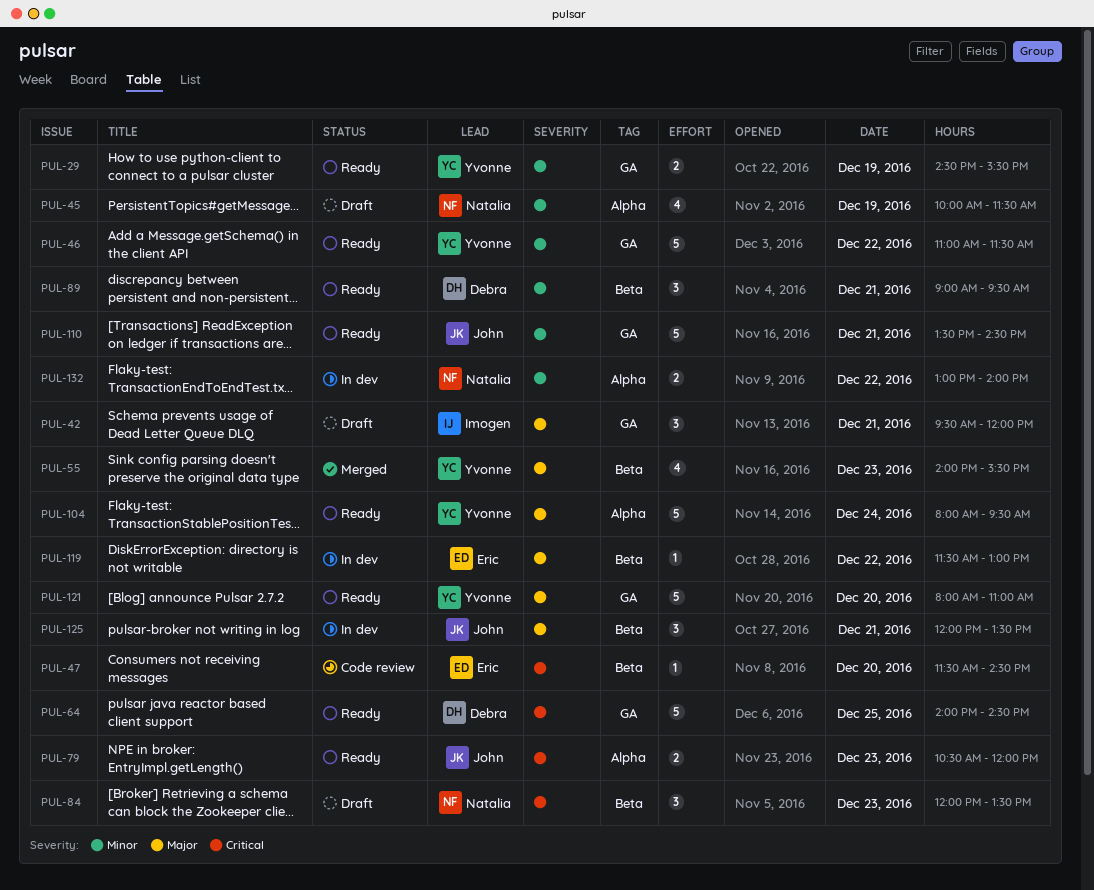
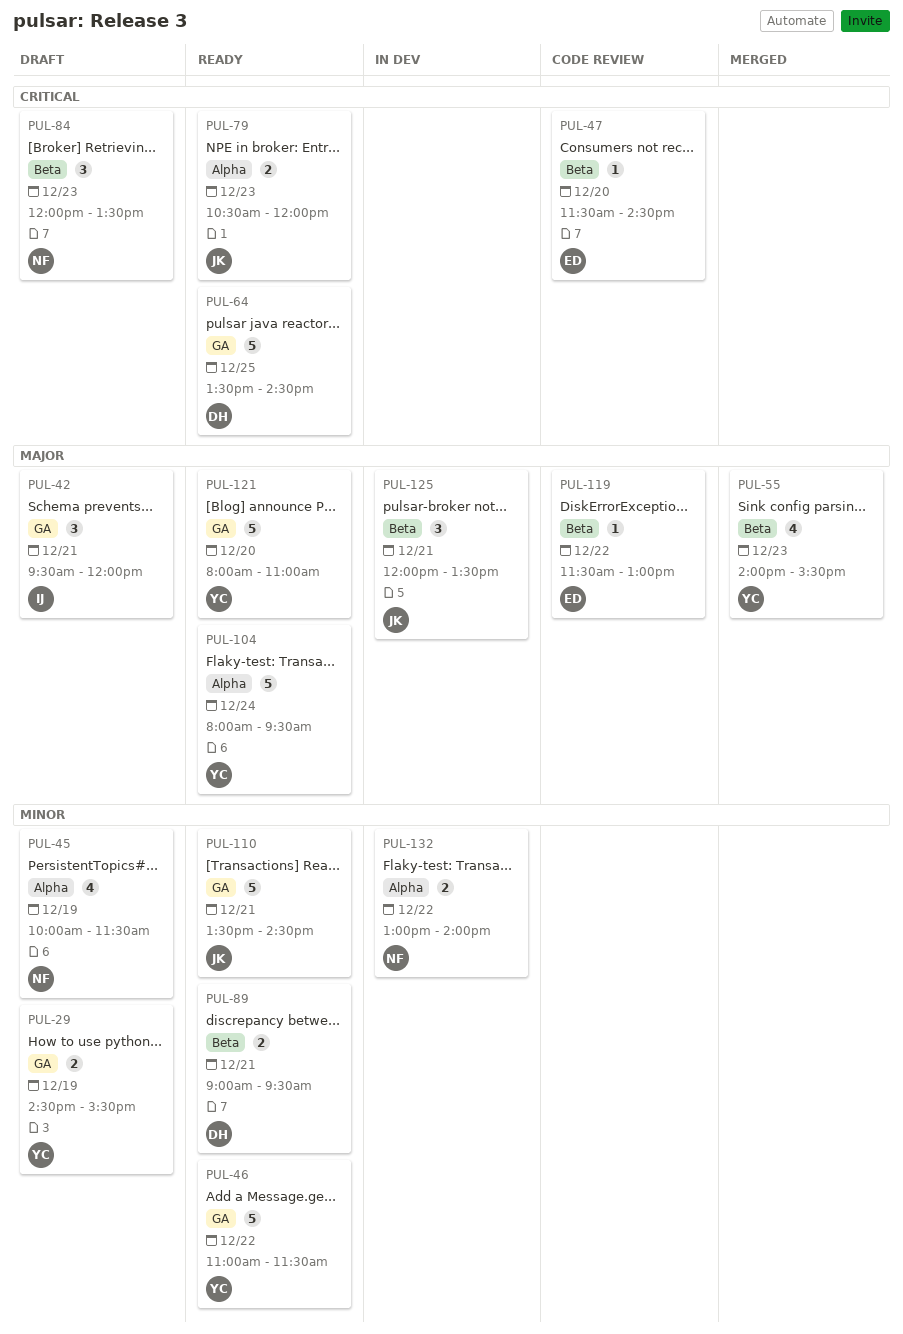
PUL-29, status: Ready -> Draft
PUL-64, begins: 14:00 -> 13:30
PUL-89, estimate: 3 -> 2
PUL-119, status: In dev -> Code review

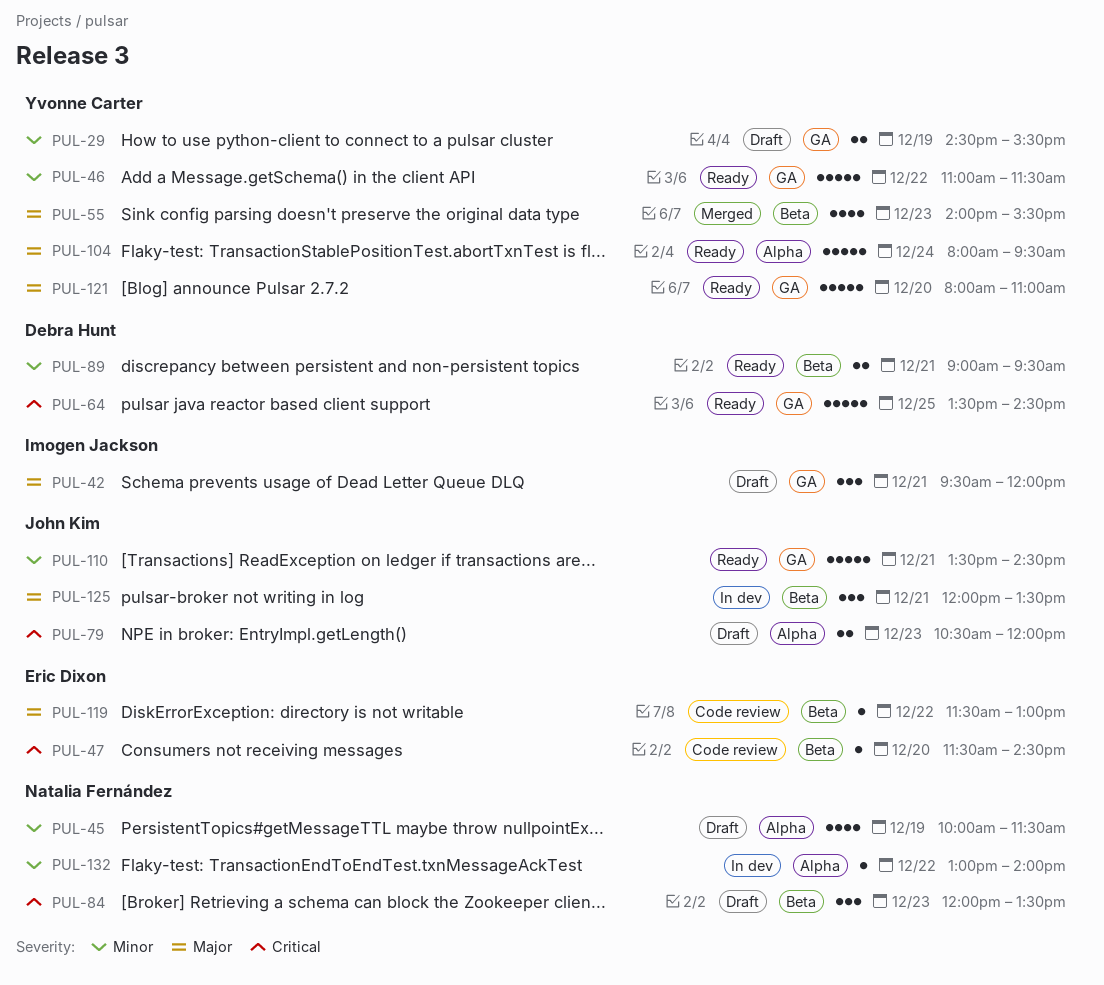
PUL-79, status: Ready -> Draft
PUL-132, estimate: 2 -> 1

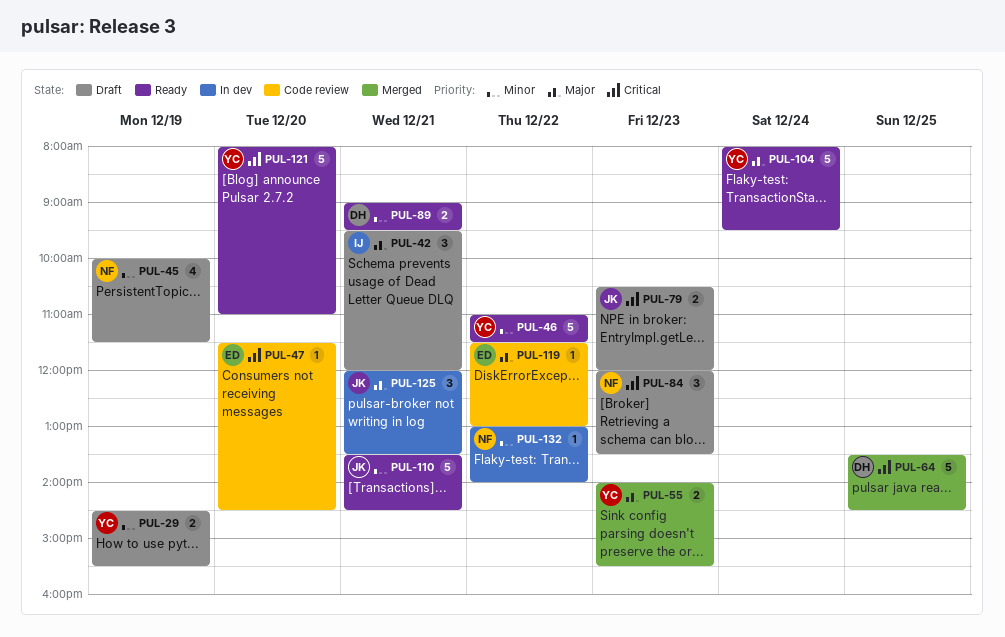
PUL-55, estimate: 4 -> 2
PUL-64, status: Ready -> Merged
PUL-121, priority: Major -> Critical

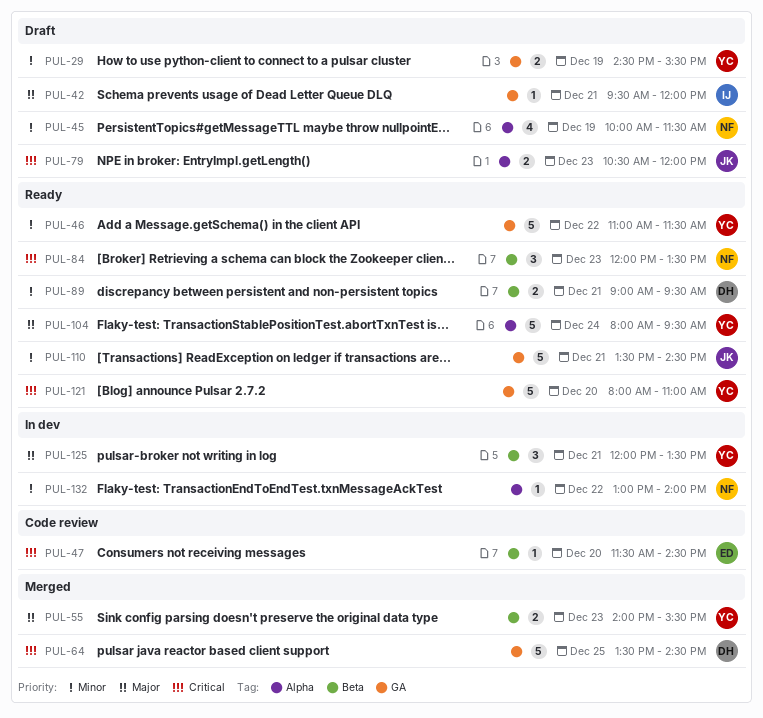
PUL-42, estimate: 3 -> 1
PUL-84, status: Draft -> Ready
PUL-119: present -> none
PUL-125, owner: JK -> YC

